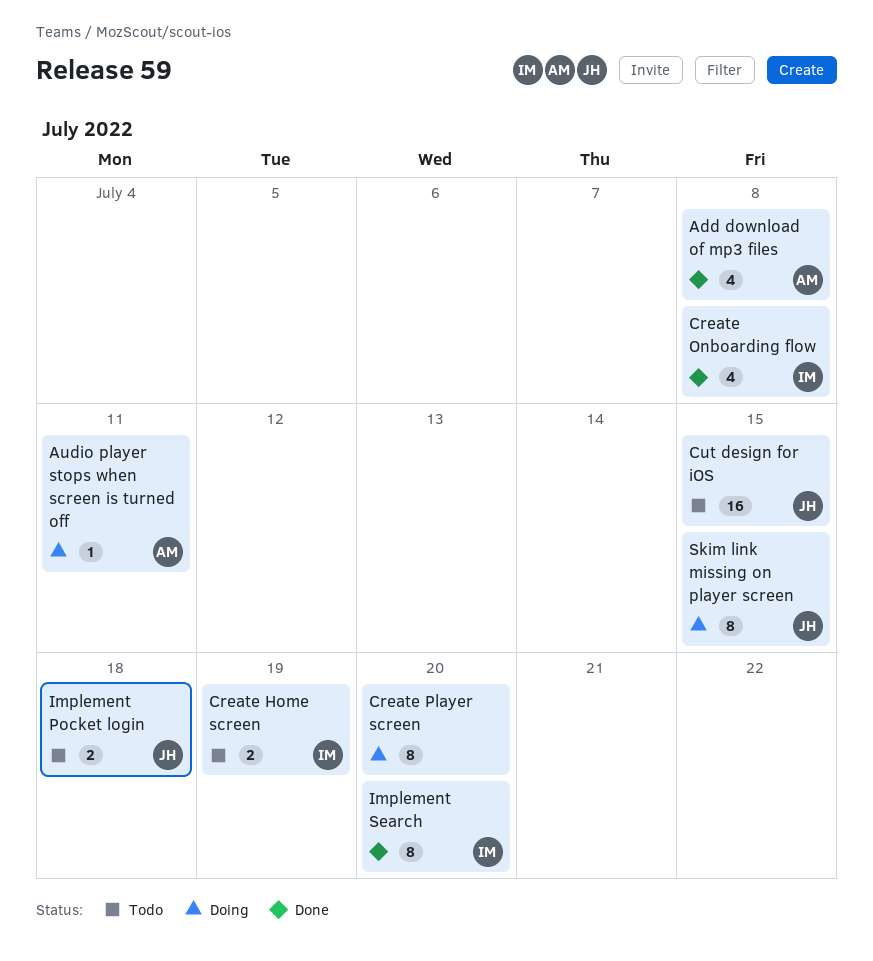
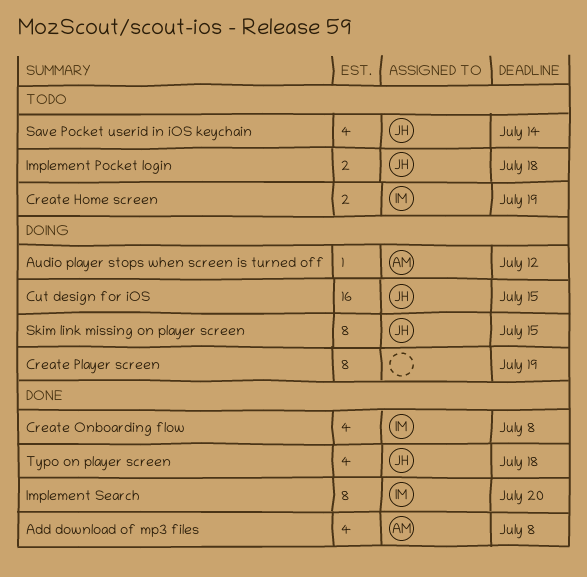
Audio player stops when screen is turned off, due: Jul 11 -> Jul 12
Create Player screen, due: Jul 20 -> Jul 19
Cut design for iOS, status: Todo -> Doing
Save Pocket userid in iOS keychain: none -> present
Typo on player screen: none -> present

